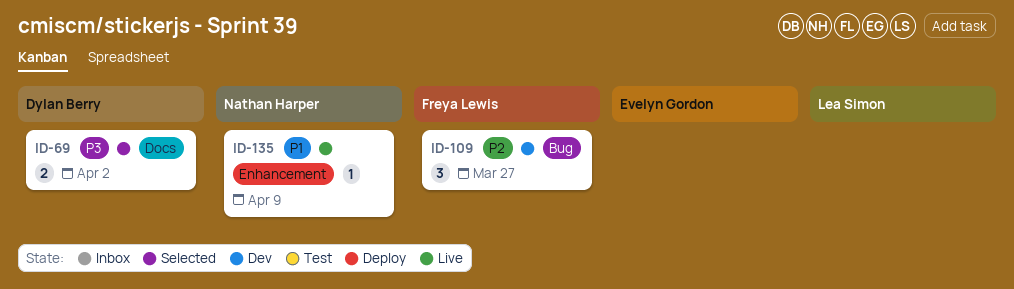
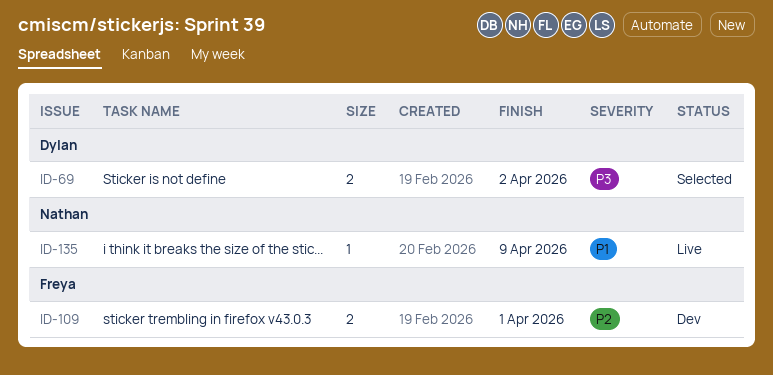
ID-109, estimate: 3 -> 2
ID-109, due: Mar 27 -> Apr 1

